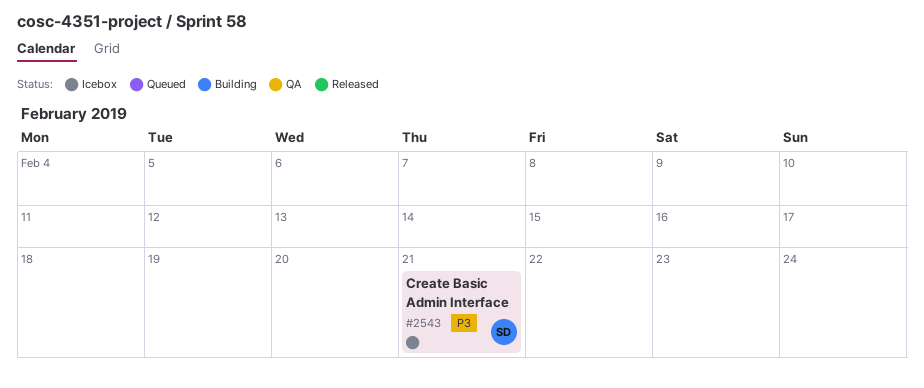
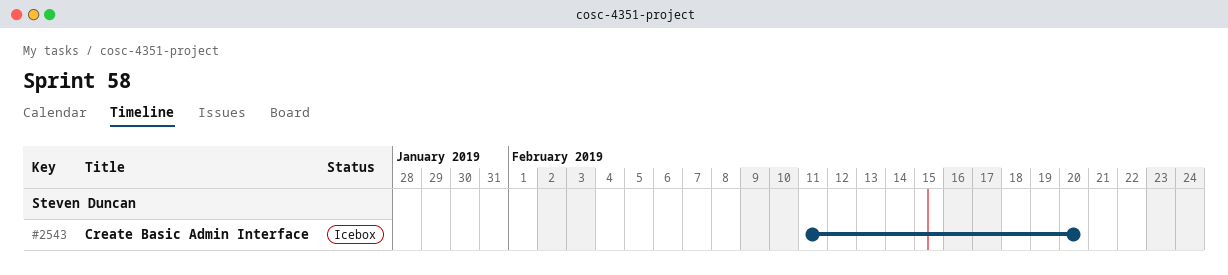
#2543, due: Feb 21 -> Feb 20

